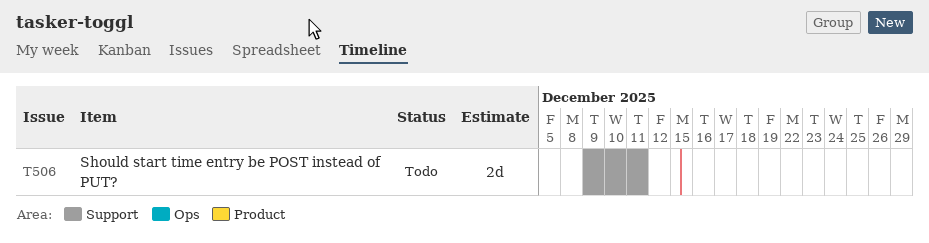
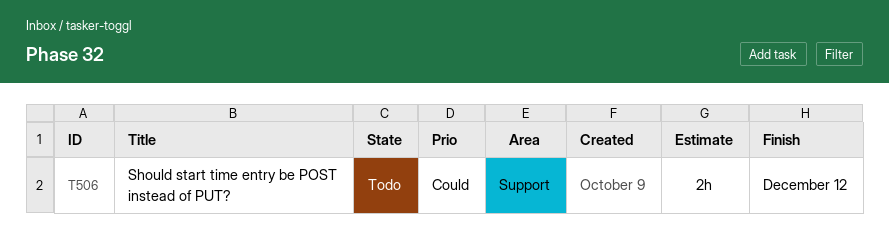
T506, estimate: 2d -> 2h
T506, due: Dec 11 -> Dec 12

